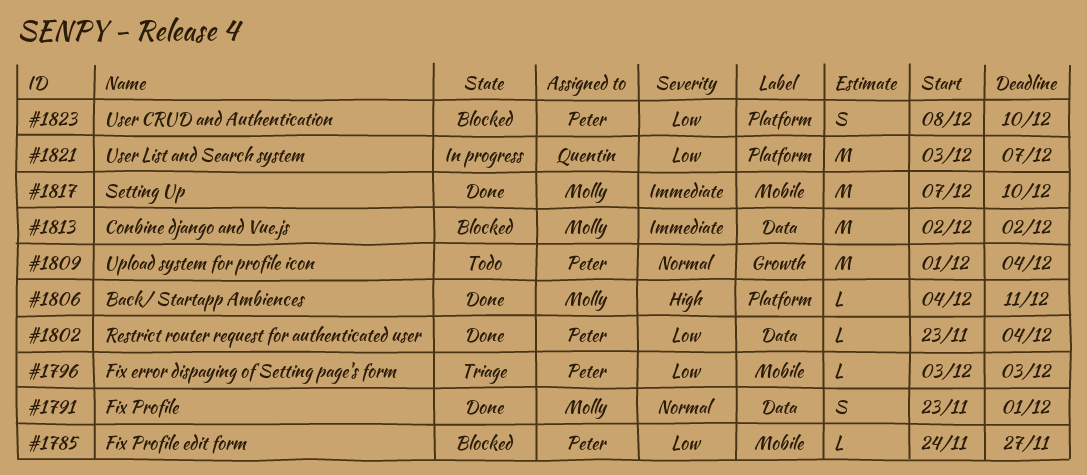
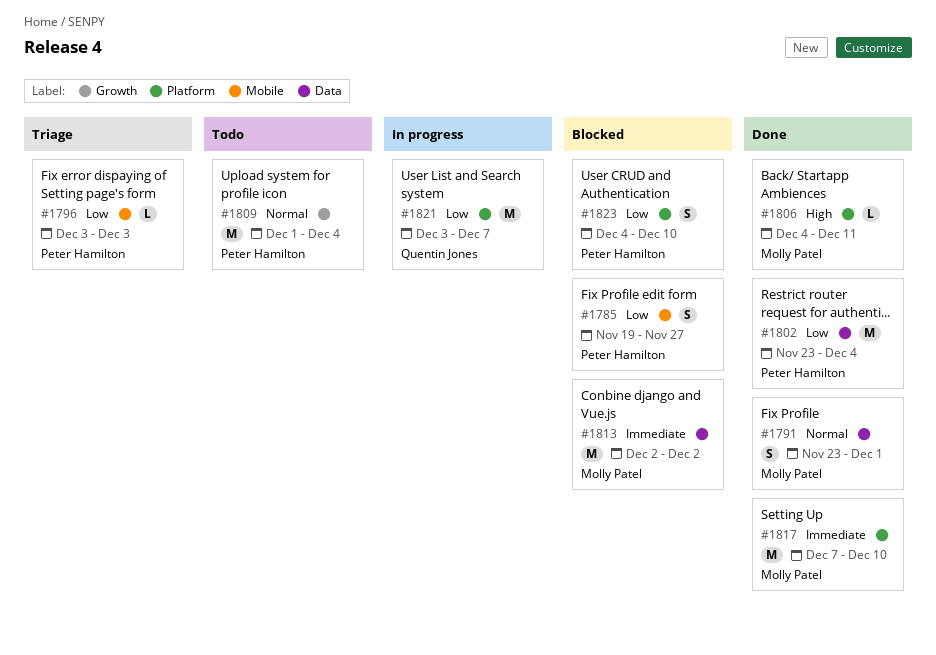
#1785, estimate: L -> S
#1785, start: Nov 24 -> Nov 19
#1802, estimate: L -> M
#1817, label: Mobile -> Platform
#1823, start: Dec 8 -> Dec 4

